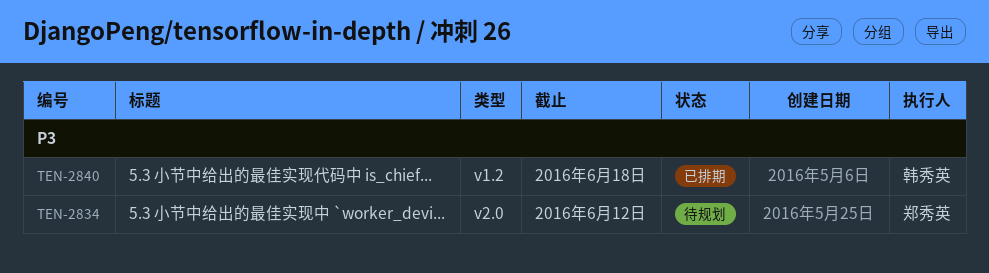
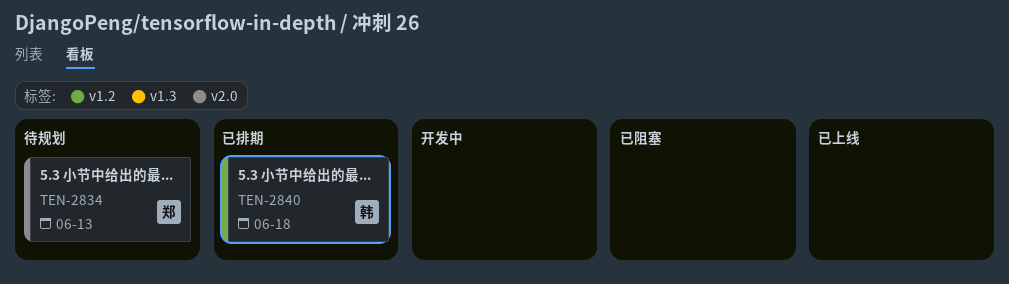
TEN-2834, due: Jun 12 -> Jun 13

